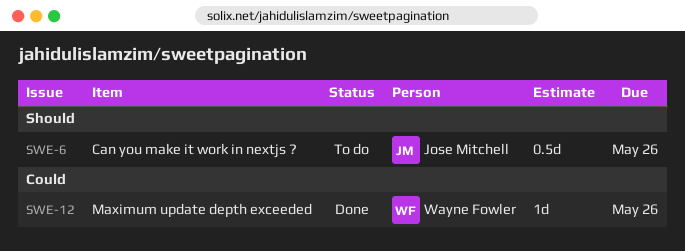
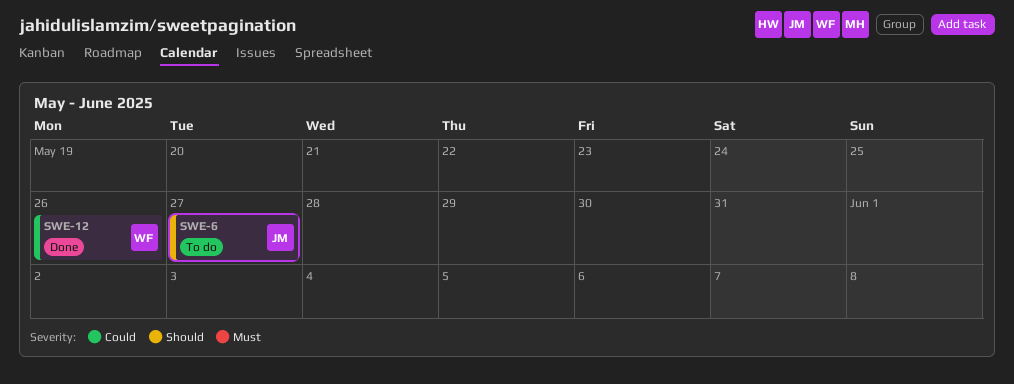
SWE-6, due: May 26 -> May 27

